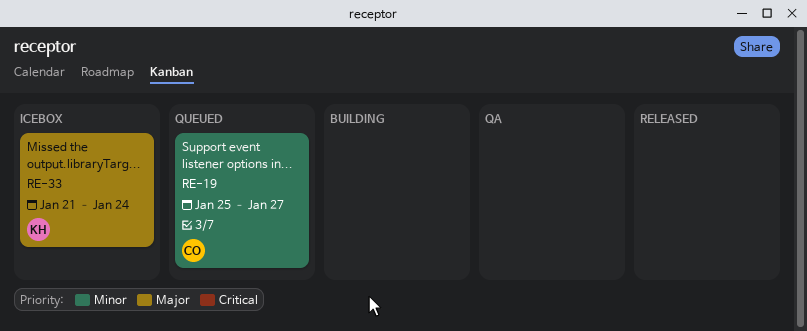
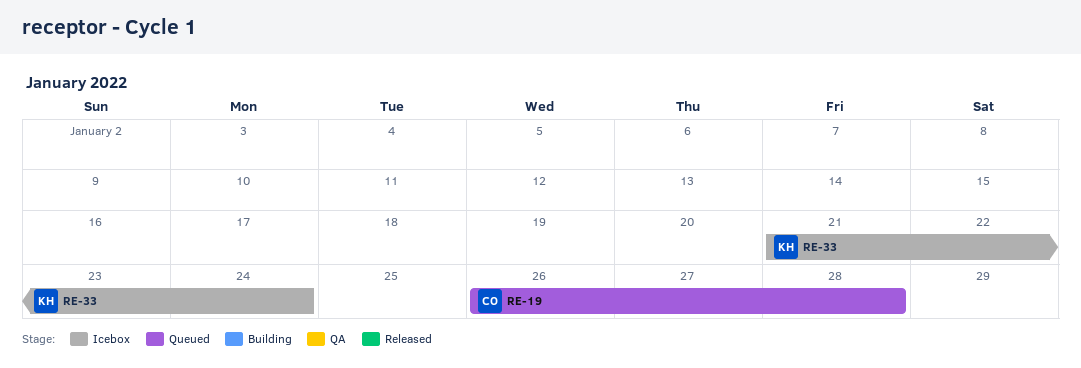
RE-19, start: Jan 25 -> Jan 26
RE-19, due: Jan 27 -> Jan 28

